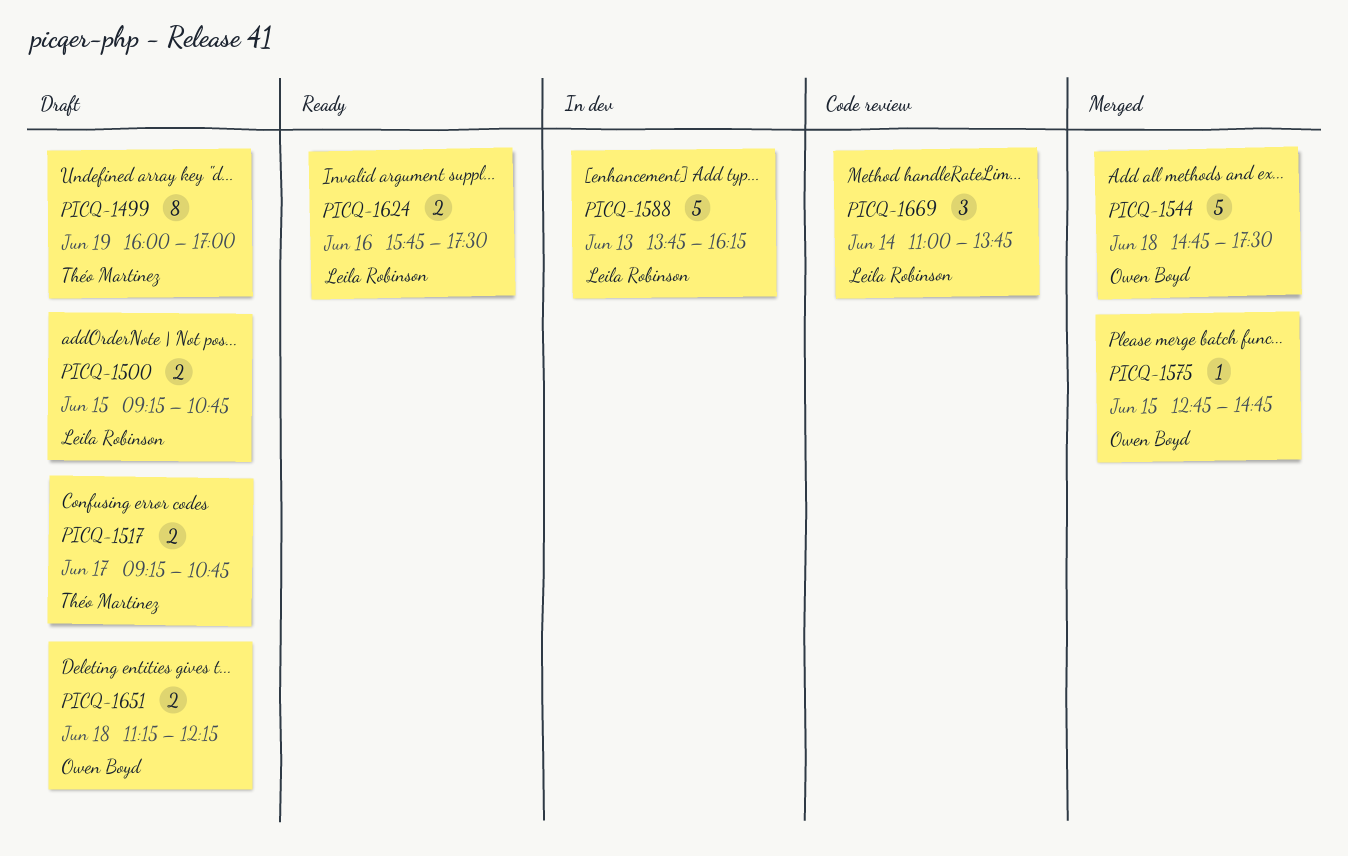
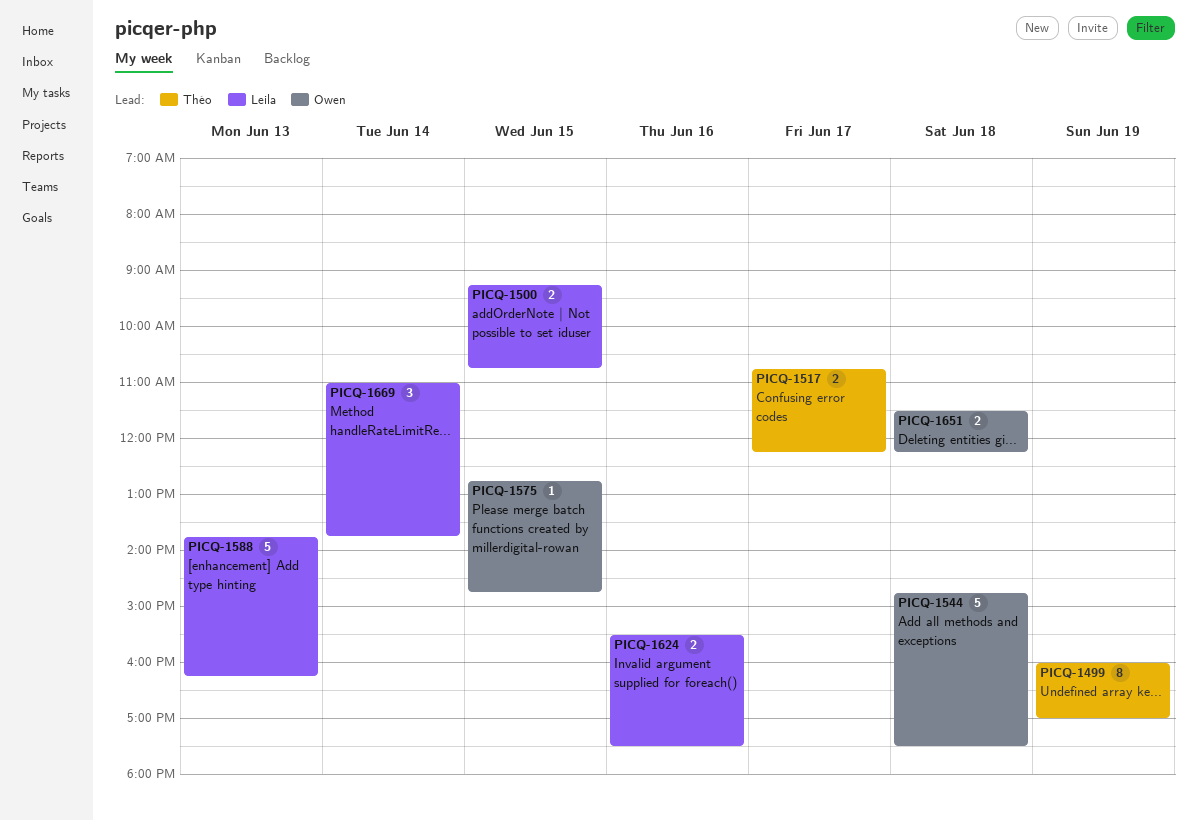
PICQ-1517, begins: 09:15 -> 10:45
PICQ-1517, ends: 10:45 -> 12:15
PICQ-1624, begins: 15:45 -> 15:30
PICQ-1651, begins: 11:15 -> 11:30

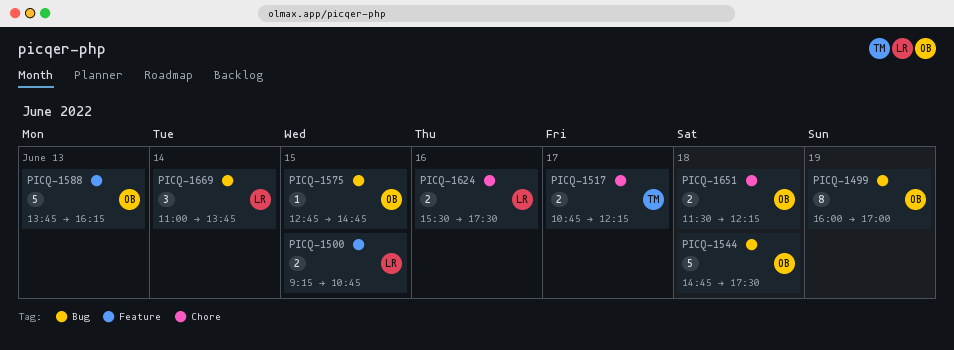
PICQ-1499, owner: Théo -> Owen
PICQ-1588, owner: Leila -> Owen

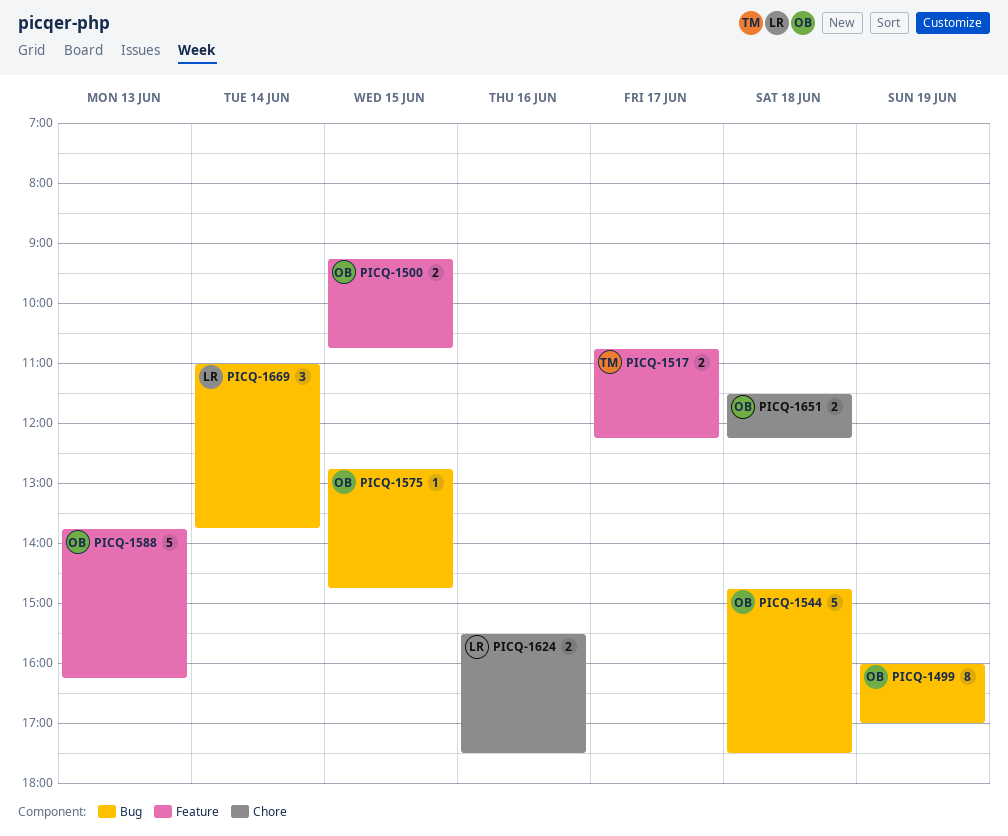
PICQ-1500, owner: LR -> OB
PICQ-1517, label: Chore -> Feature

